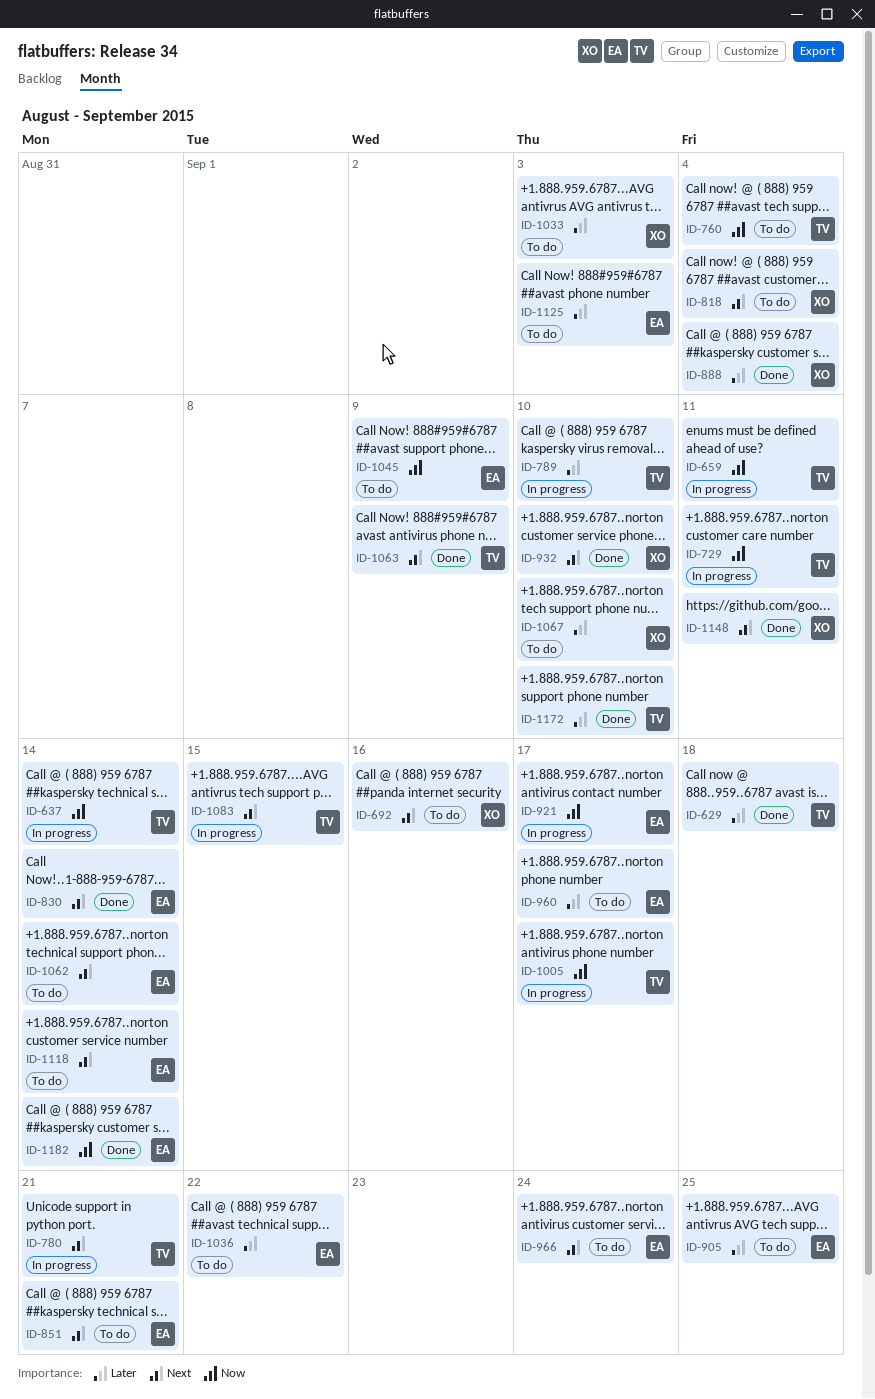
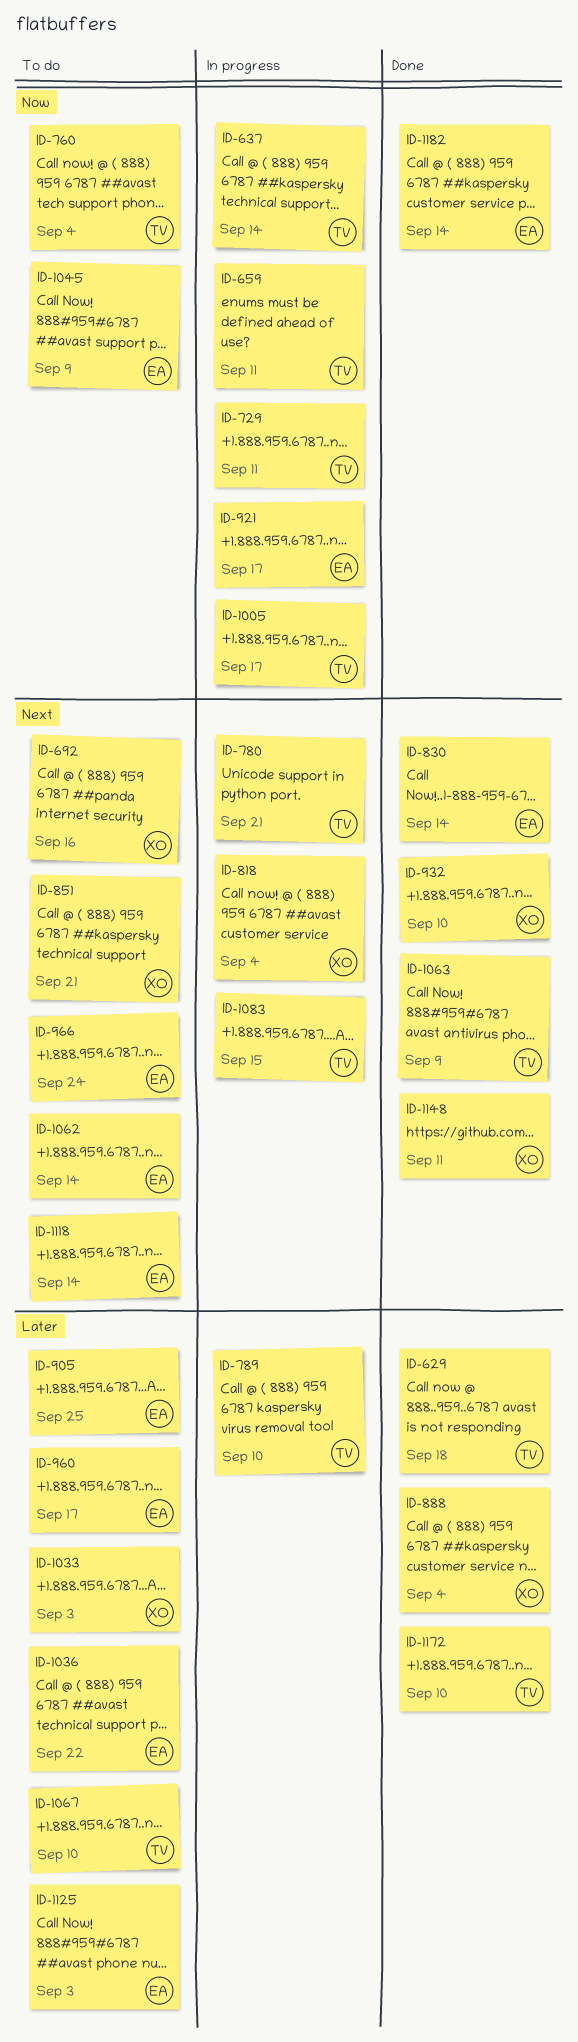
ID-818, status: To do -> In progress
ID-851, owner: EA -> XO
ID-1067, owner: XO -> TV

